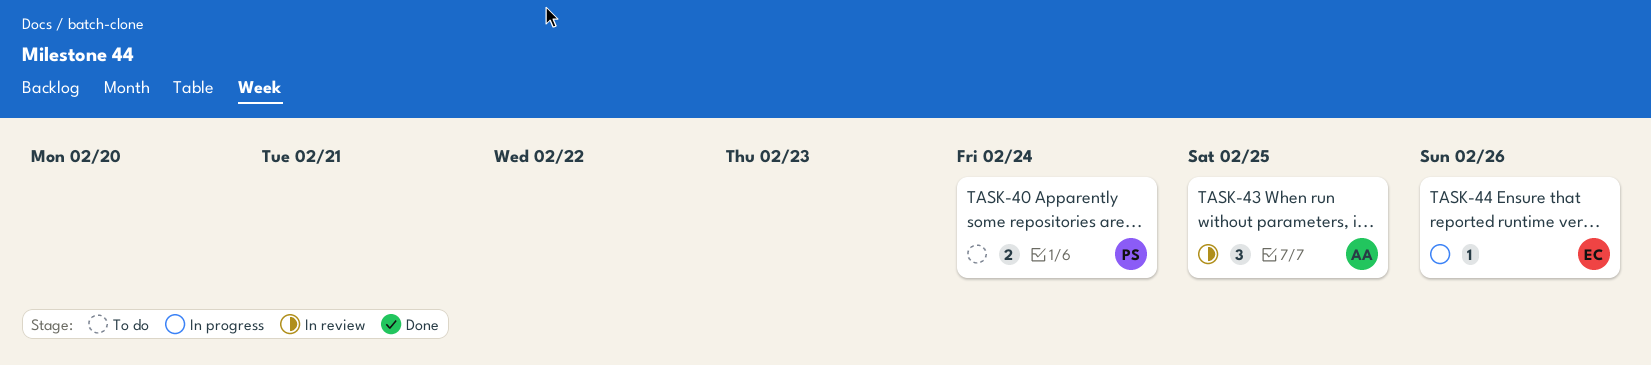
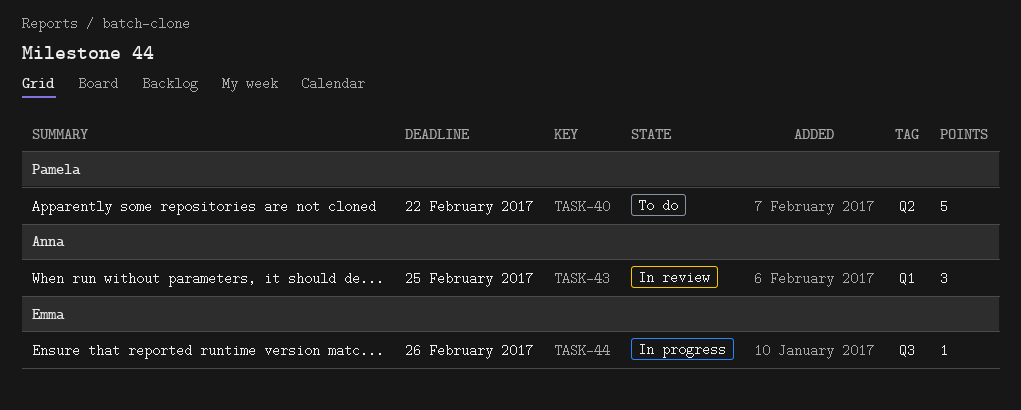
TASK-40, estimate: 2 -> 5
TASK-40, due: Feb 24 -> Feb 22

